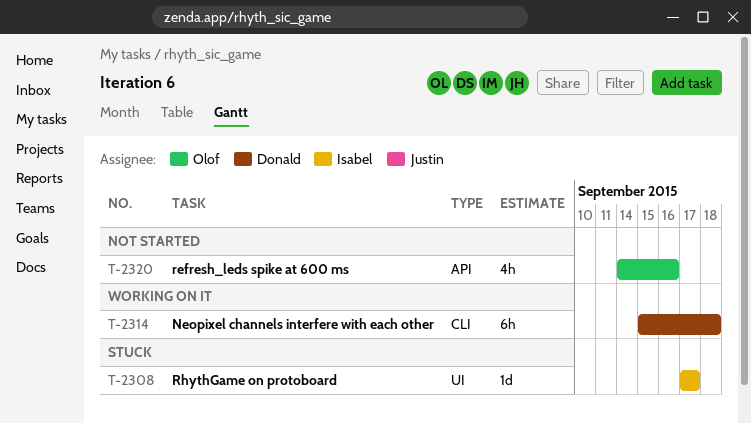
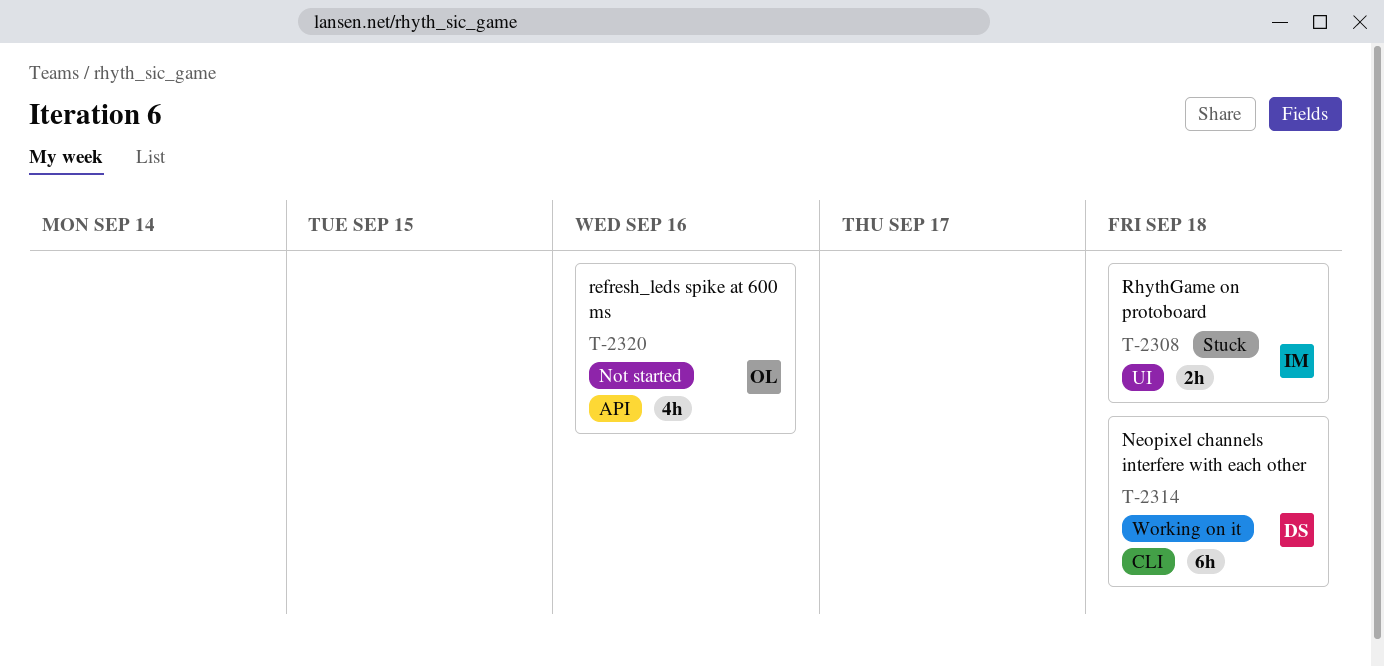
T-2308, estimate: 1d -> 2h
T-2308, due: Sep 17 -> Sep 18

